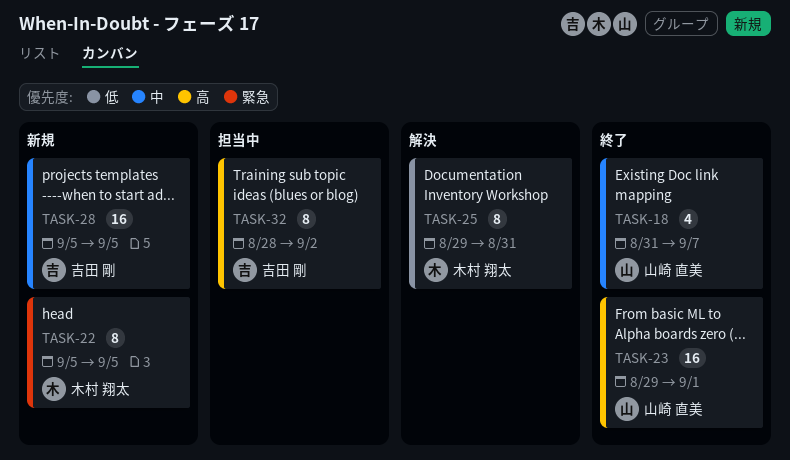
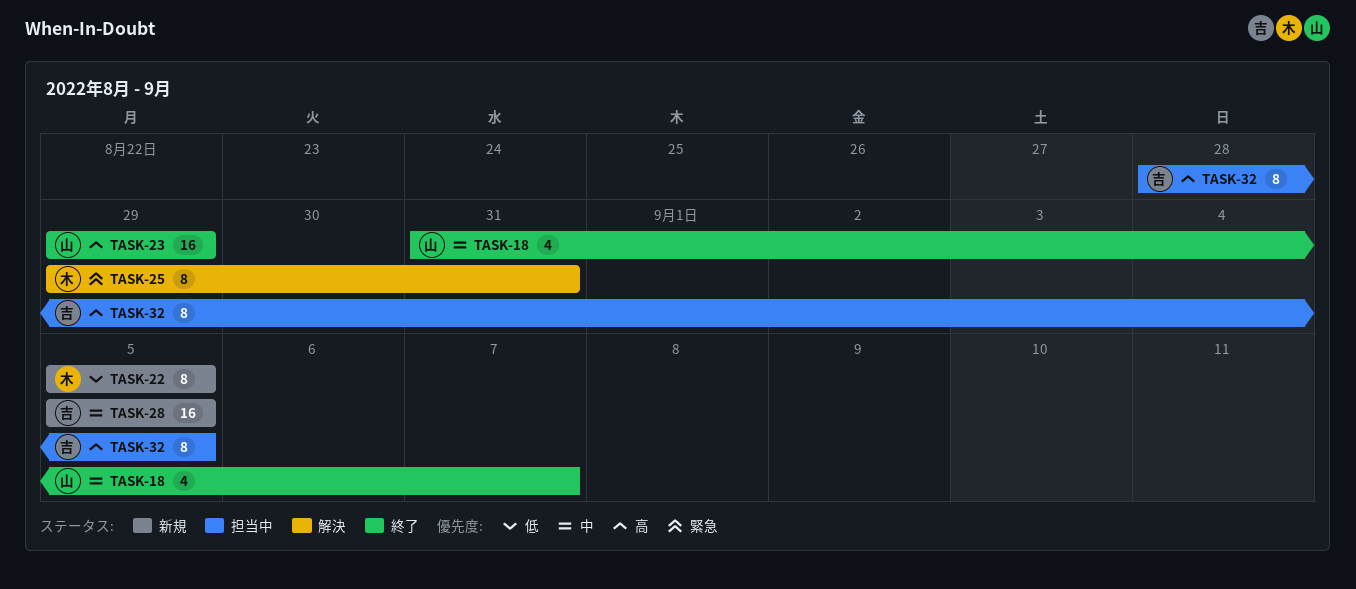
TASK-22, priority: 緊急 -> 低
TASK-23, due: Sep 1 -> Aug 29
TASK-25, priority: 低 -> 緊急
TASK-32, due: Sep 2 -> Sep 5

